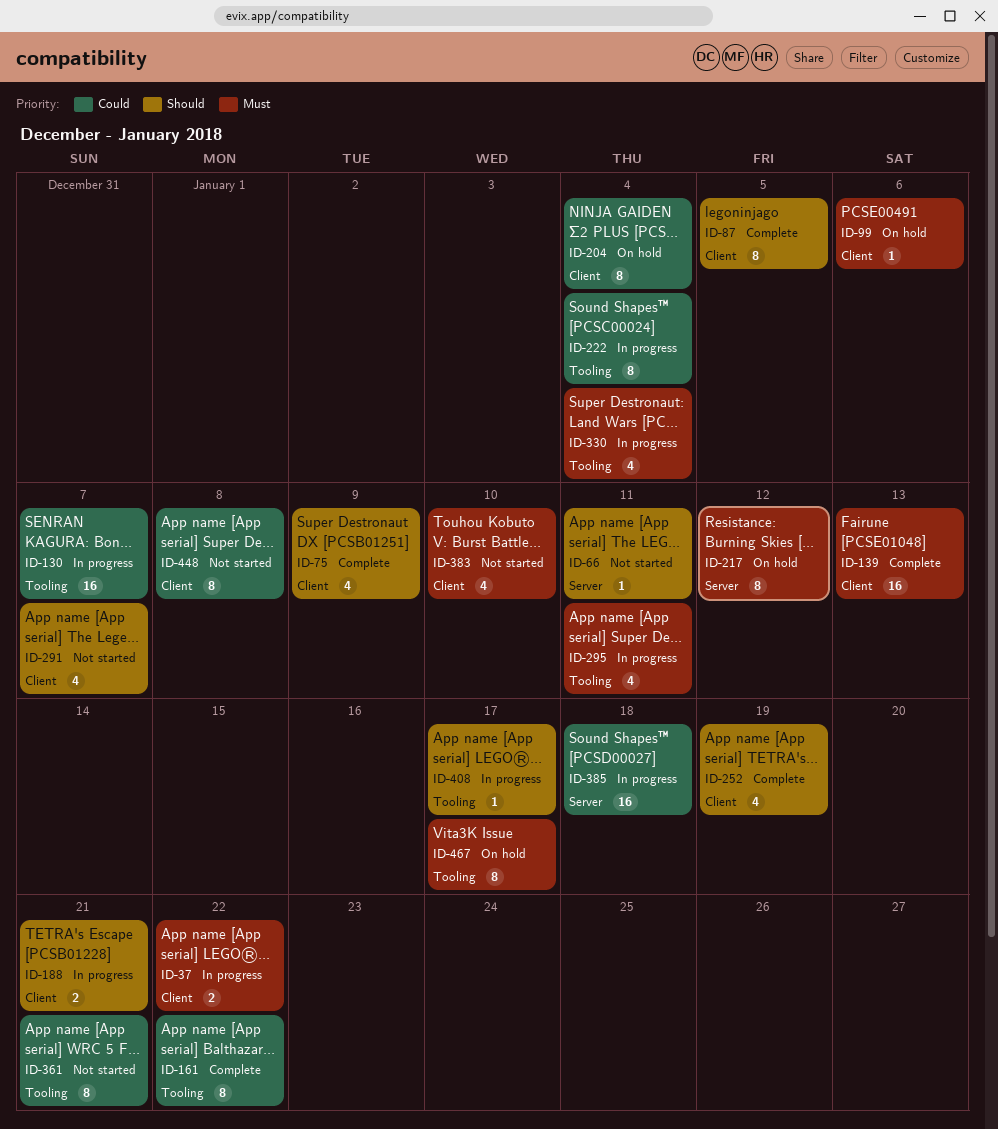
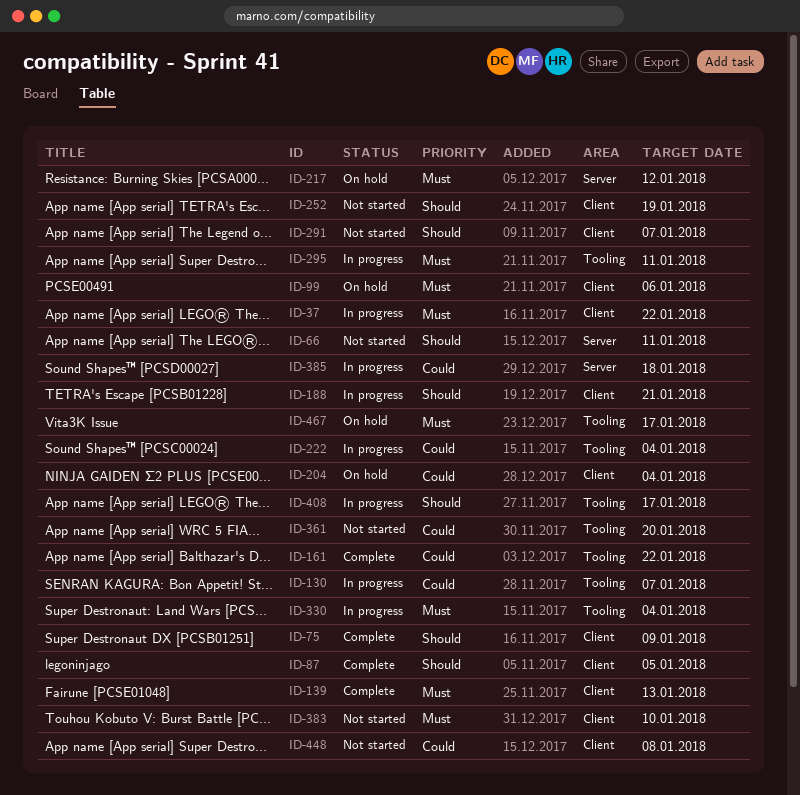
ID-252, status: Complete -> Not started
ID-361, due: Jan 21 -> Jan 20

